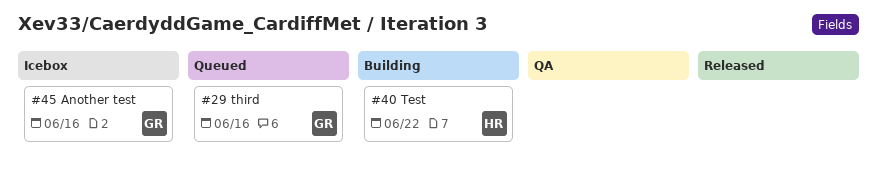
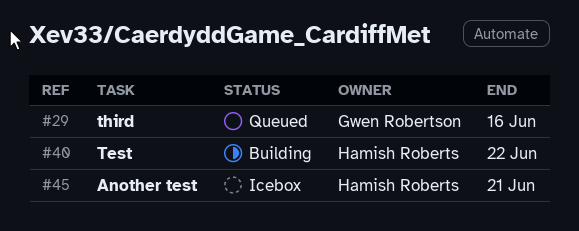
#45, owner: Gwen Robertson -> Hamish Roberts
#45, due: Jun 16 -> Jun 21

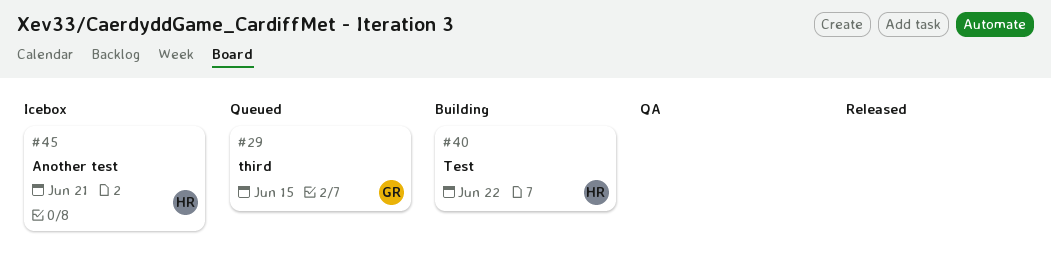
#29, due: Jun 16 -> Jun 15

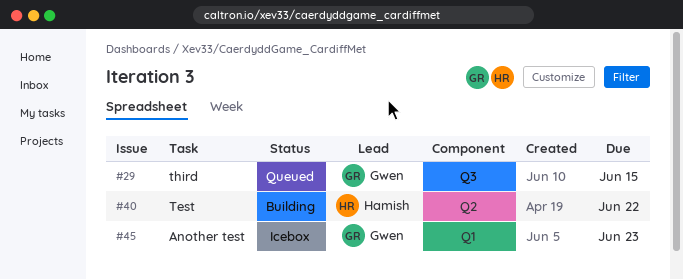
#45, owner: Hamish -> Gwen
#45, due: Jun 21 -> Jun 23

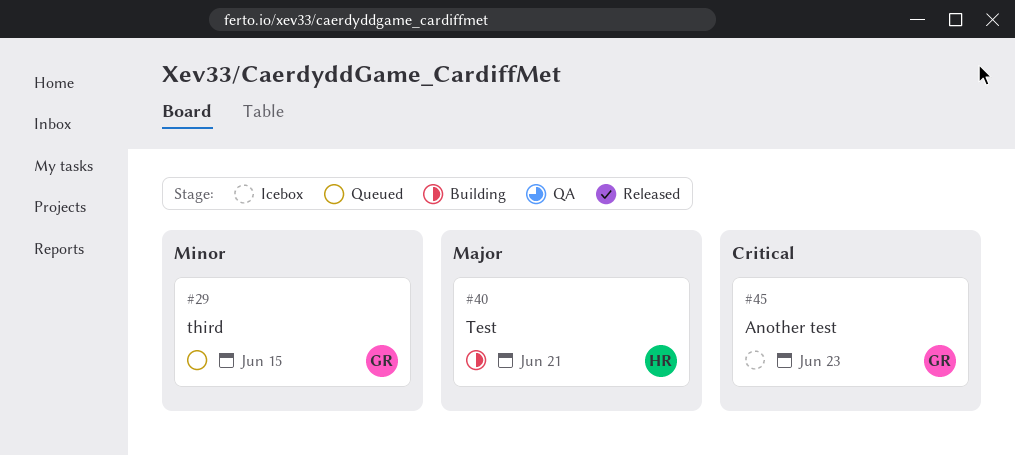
#40, due: Jun 22 -> Jun 21

